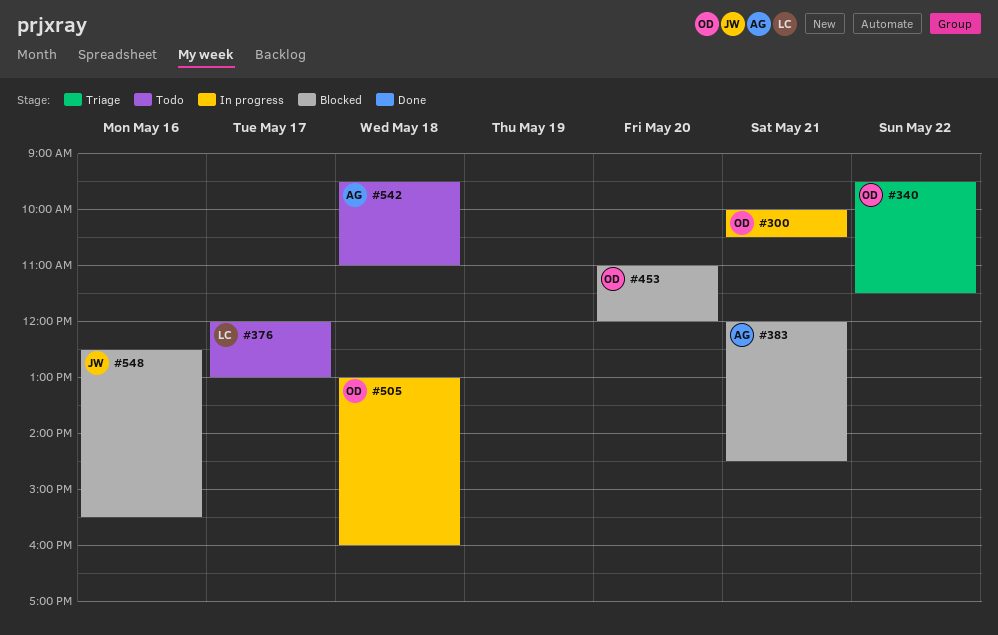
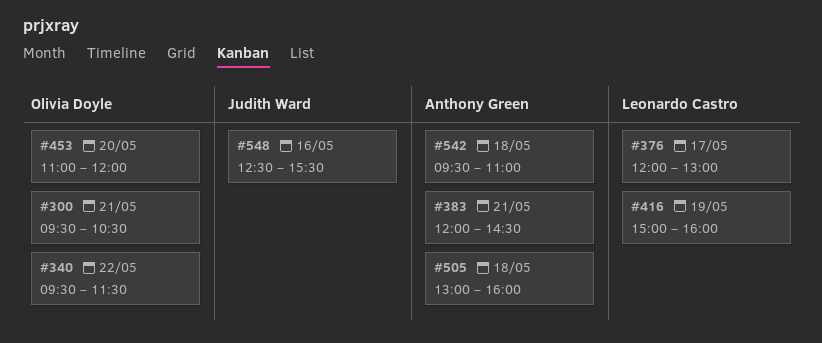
#300, begins: 10:00 -> 09:30
#416: none -> present
#505, owner: Olivia Doyle -> Anthony Green

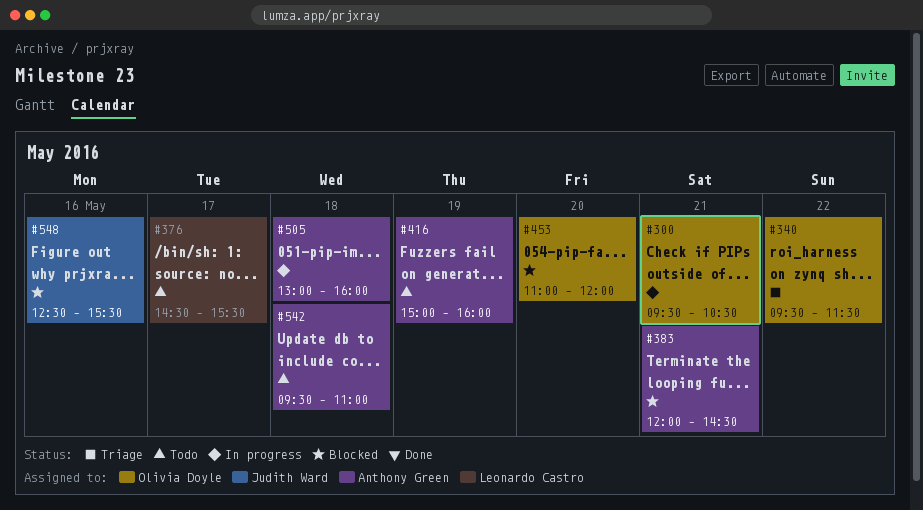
#376, begins: 12:00 -> 14:30
#376, ends: 13:00 -> 15:30
#416, owner: Leonardo Castro -> Anthony Green

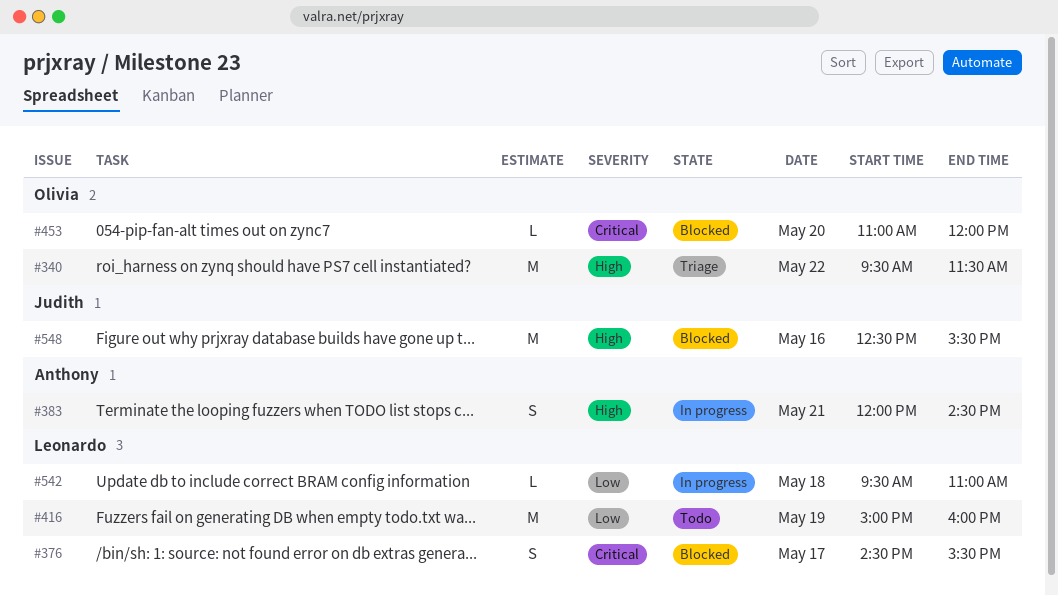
#300: present -> none
#376, status: Todo -> Blocked
#383, status: Blocked -> In progress
#416, owner: Anthony Green -> Leonardo Castro
#505: present -> none
#542, status: Todo -> In progress
#542, owner: Anthony Green -> Leonardo Castro

